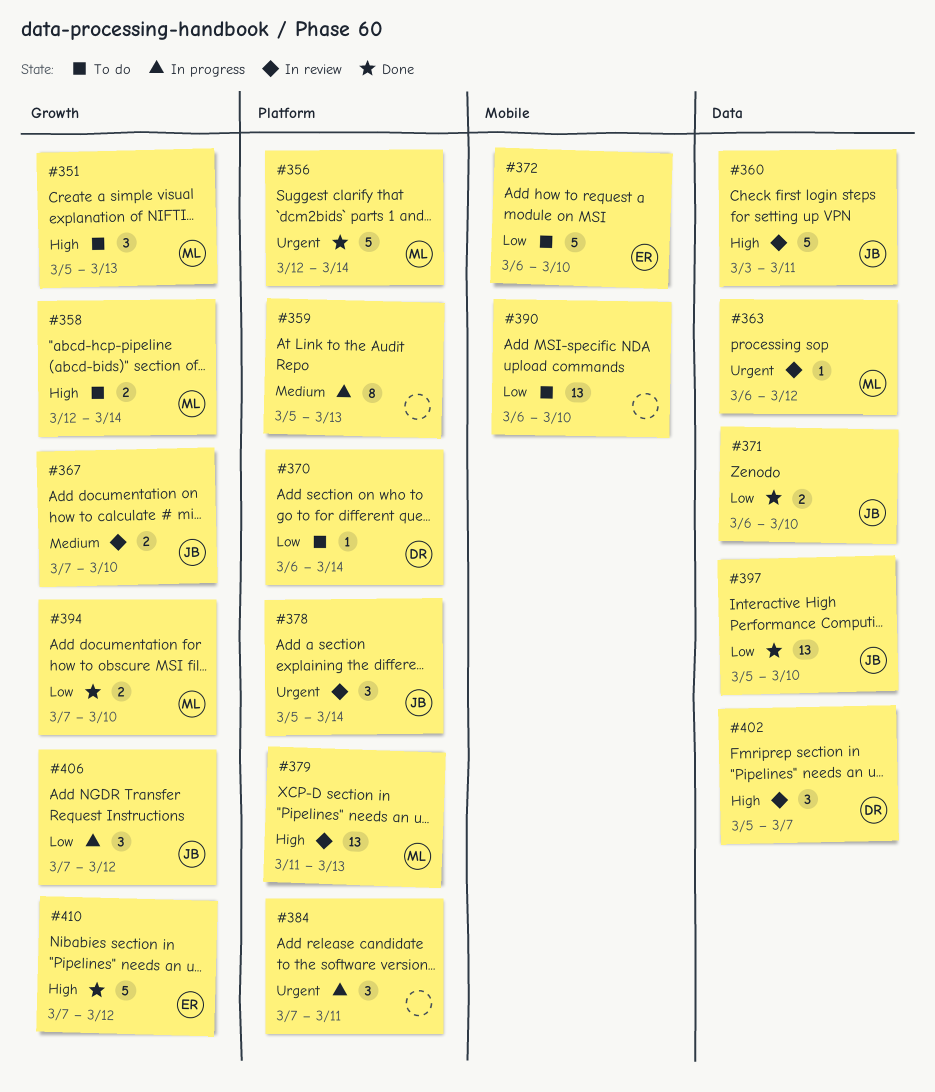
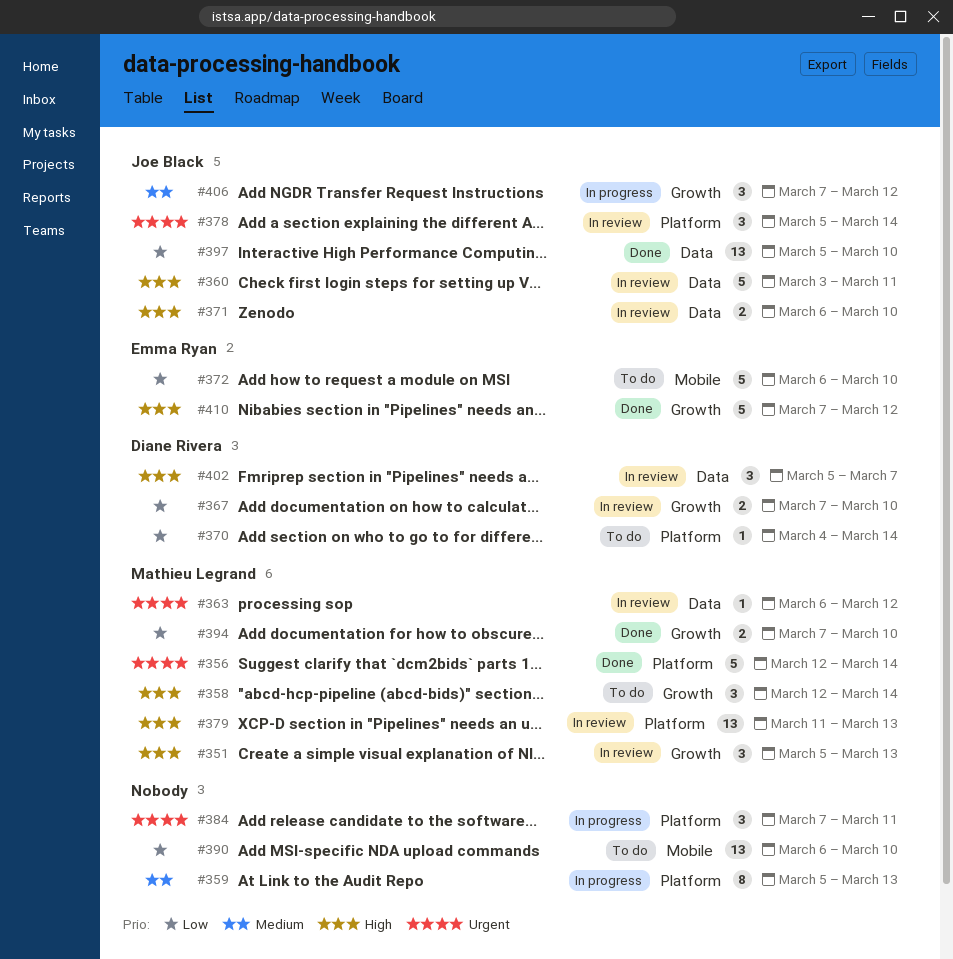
#351, status: To do -> In review
#358, estimate: 2 -> 3
#367, owner: Joe Black -> Diane Rivera
#367, priority: Medium -> Low
#370, start: Mar 6 -> Mar 4
#371, status: Done -> In review
#371, priority: Low -> High
#406, priority: Low -> Medium

